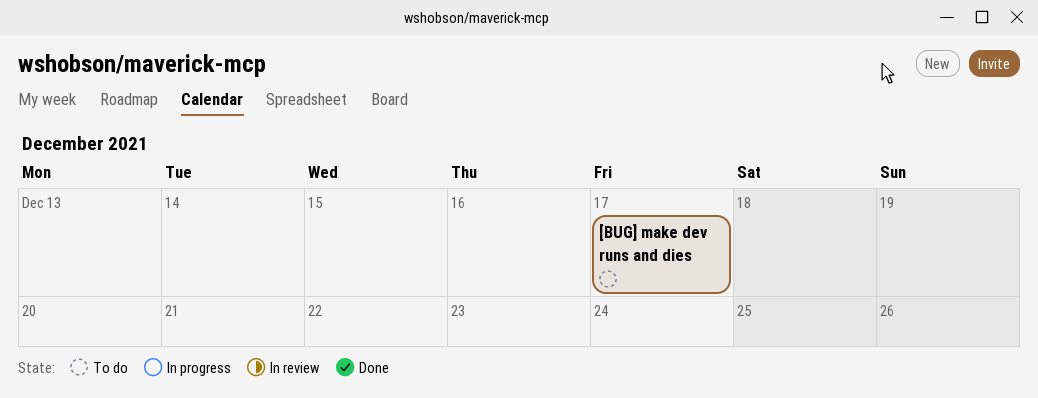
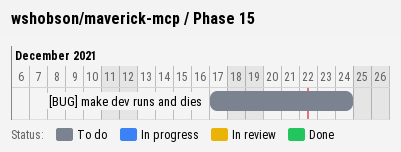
[BUG] make dev runs and dies, due: Dec 17 -> Dec 24

